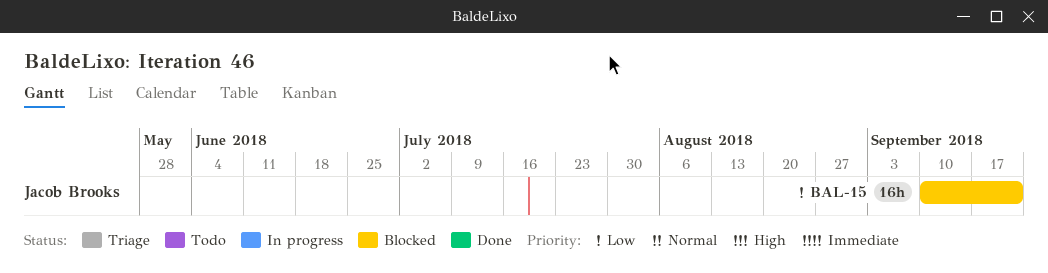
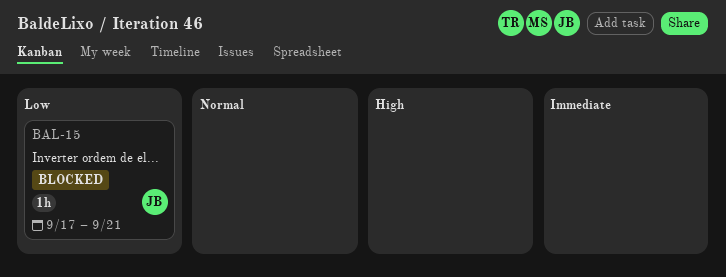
BAL-15, estimate: 16h -> 1h
BAL-15, start: Sep 10 -> Sep 17

